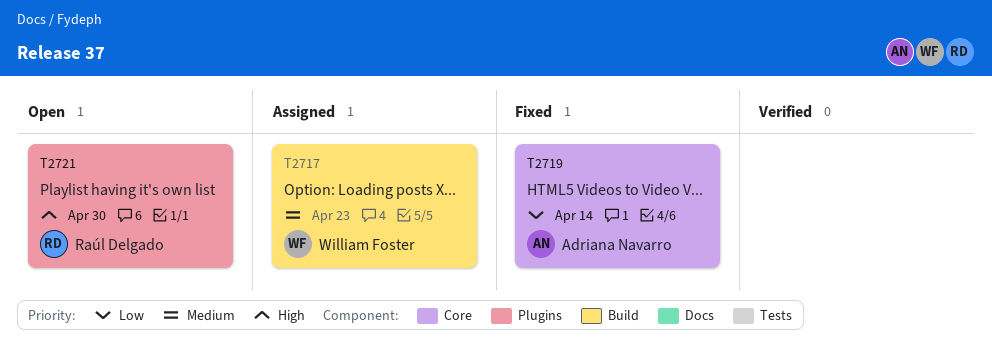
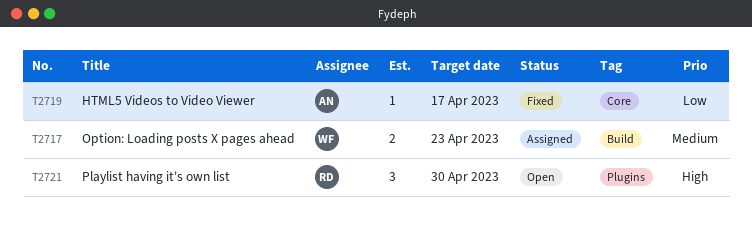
T2719, due: Apr 14 -> Apr 17

